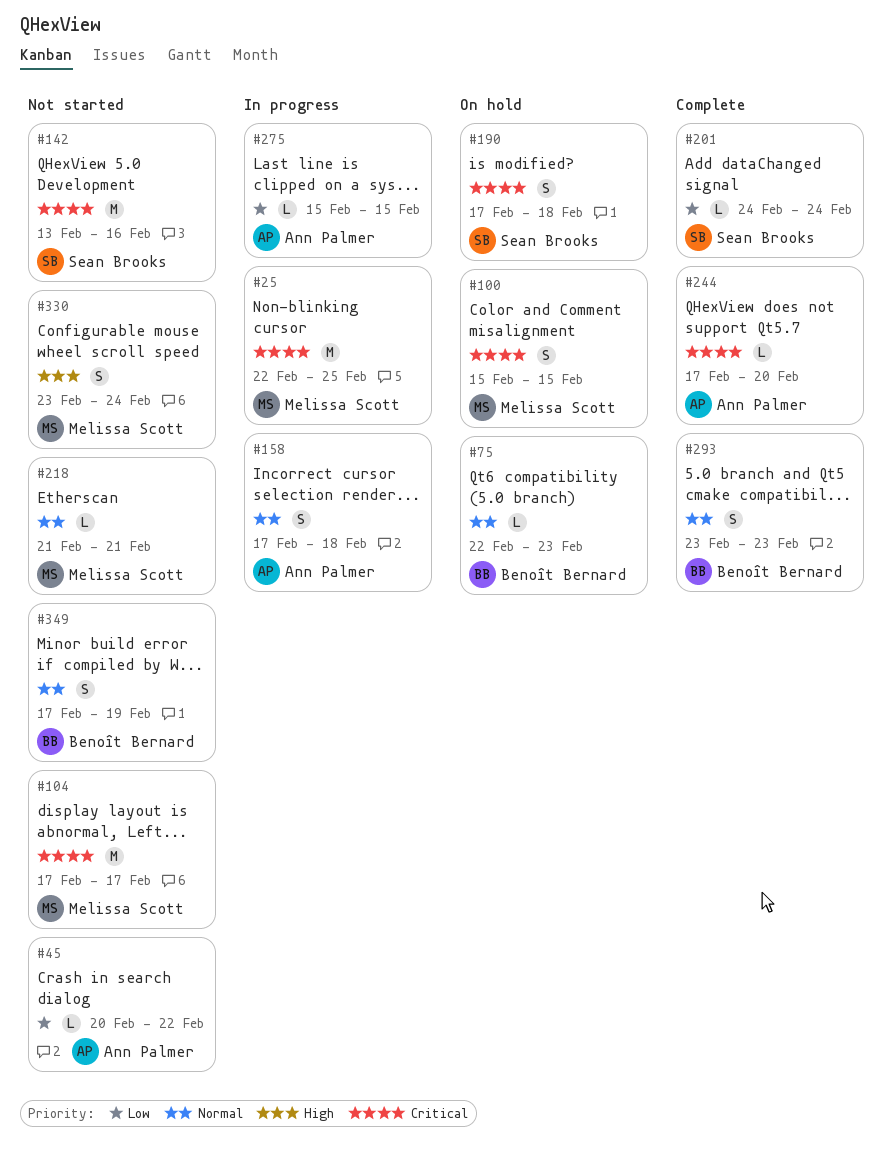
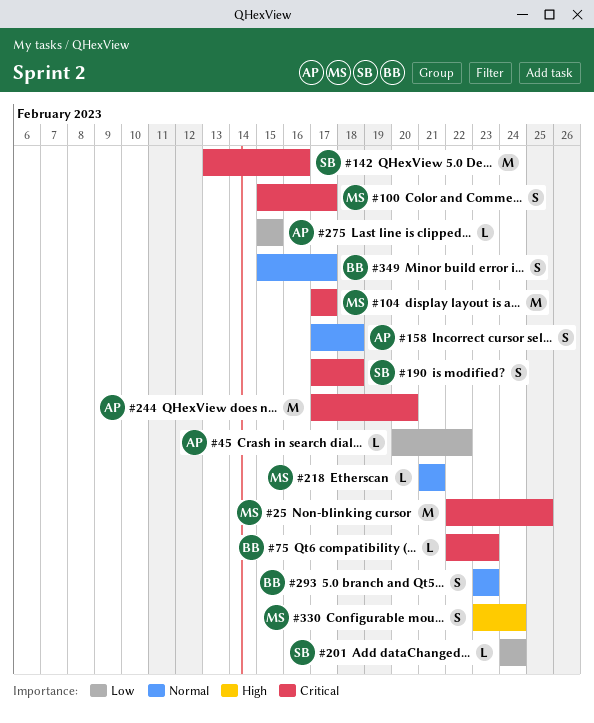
#75, priority: Normal -> Critical
#100, due: Feb 15 -> Feb 17
#244, estimate: L -> M
#349, start: Feb 17 -> Feb 15
#349, due: Feb 19 -> Feb 17

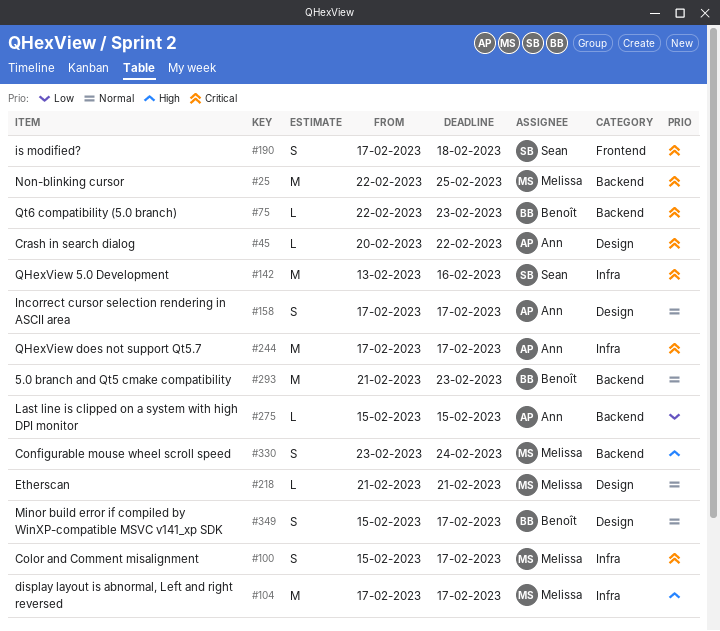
#45, priority: Low -> Critical
#104, priority: Critical -> High
#158, due: Feb 18 -> Feb 17
#201: present -> none
#244, due: Feb 20 -> Feb 17
#293, estimate: S -> M
#293, start: Feb 23 -> Feb 21

